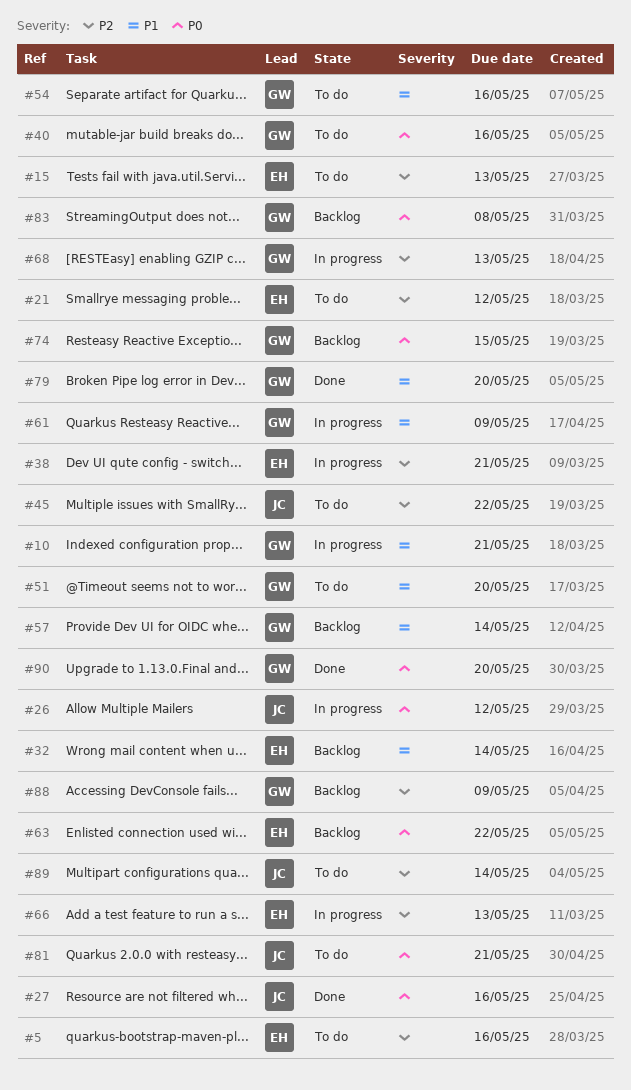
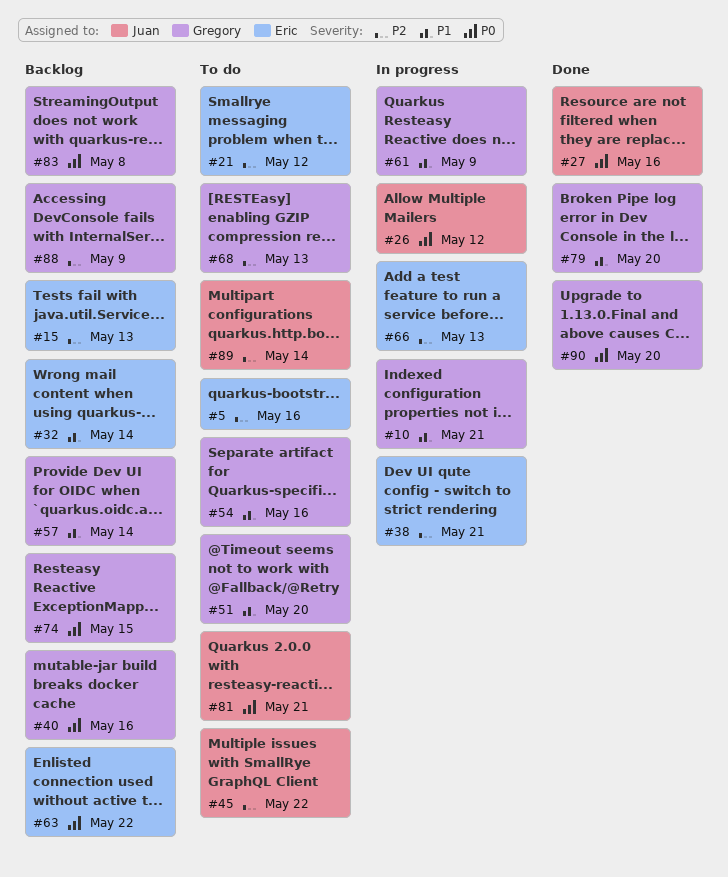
#15, status: To do -> Backlog
#40, status: To do -> Backlog
#68, status: In progress -> To do

